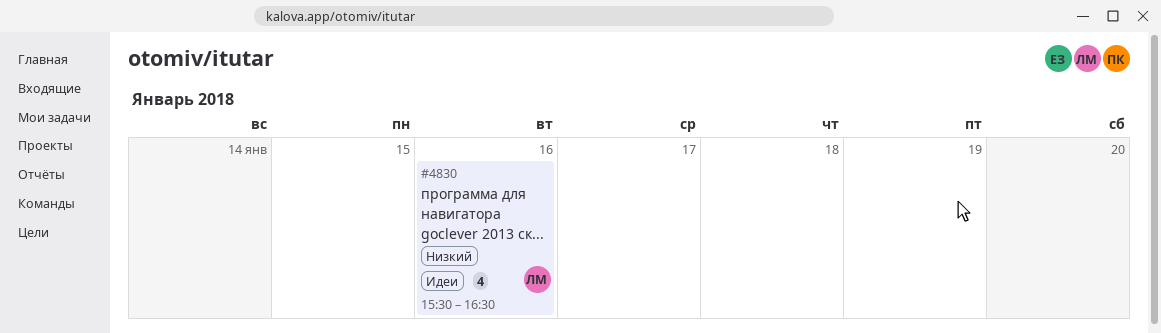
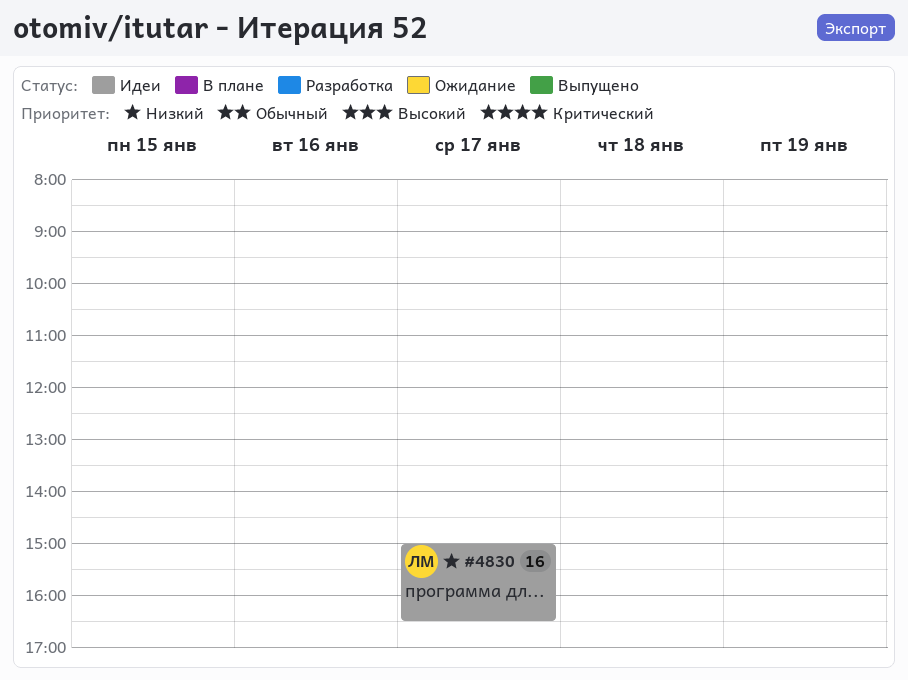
#4830, estimate: 4 -> 16
#4830, day: Jan 16 -> Jan 17
#4830, begins: 15:30 -> 15:00

